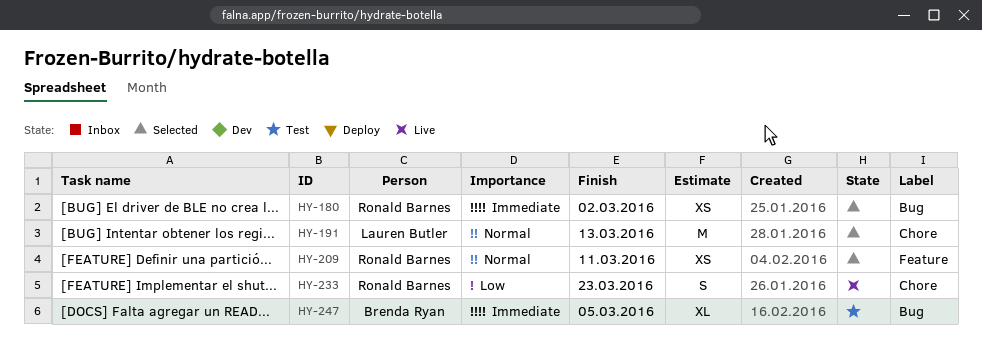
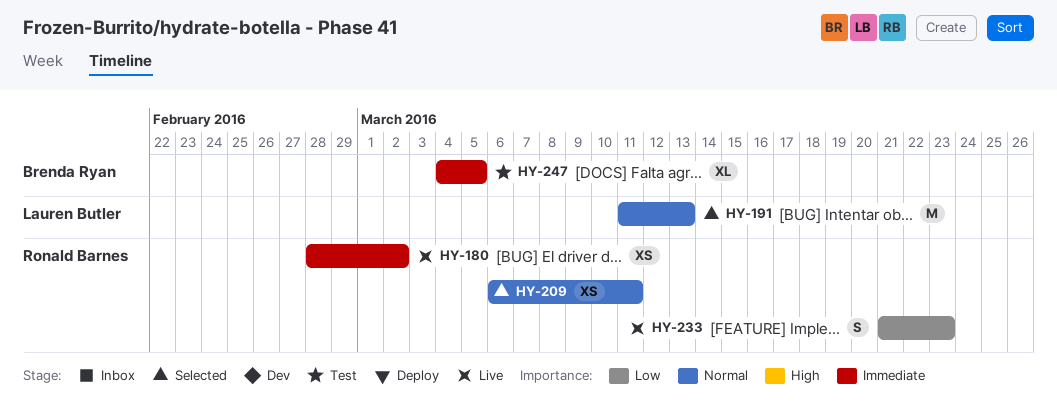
HY-180, status: Selected -> Live

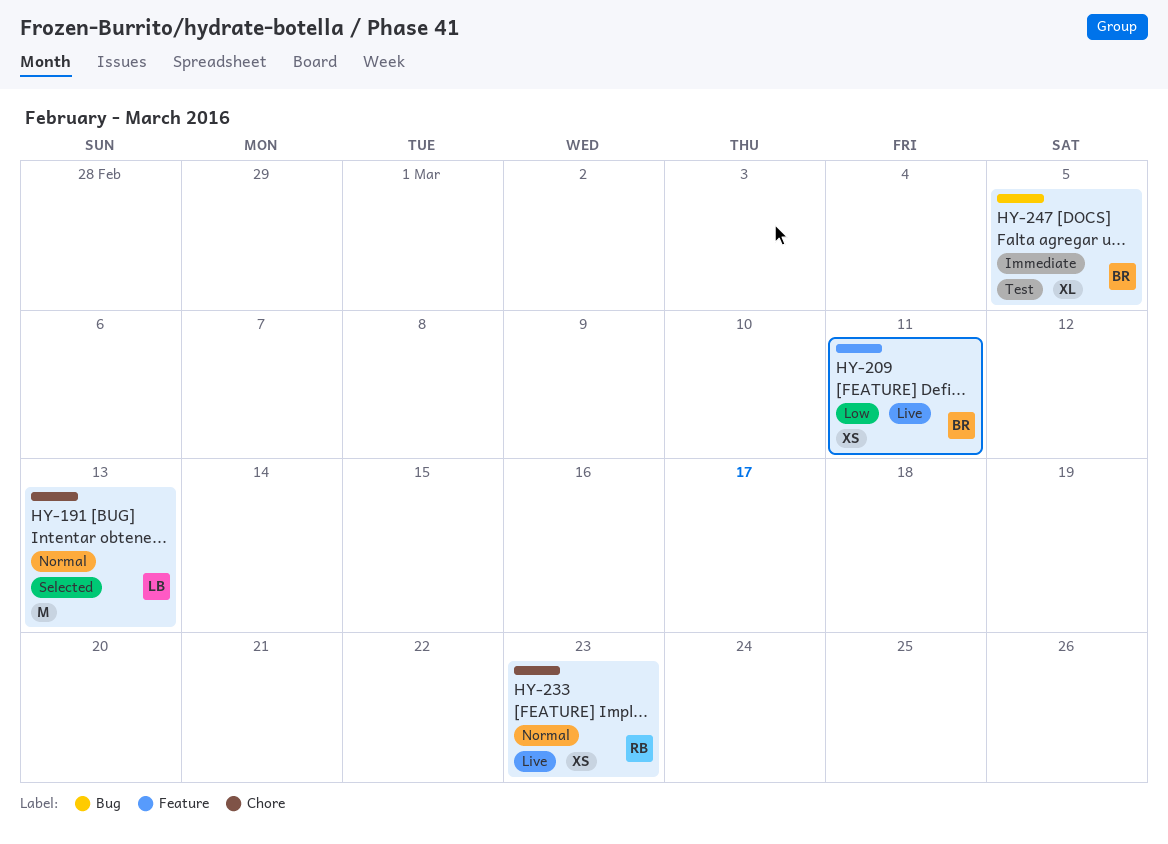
HY-180: present -> none
HY-209, status: Selected -> Live
HY-209, owner: Ronald Barnes -> Brenda Ryan
HY-209, priority: Normal -> Low
HY-233, priority: Low -> Normal
HY-233, estimate: S -> XS

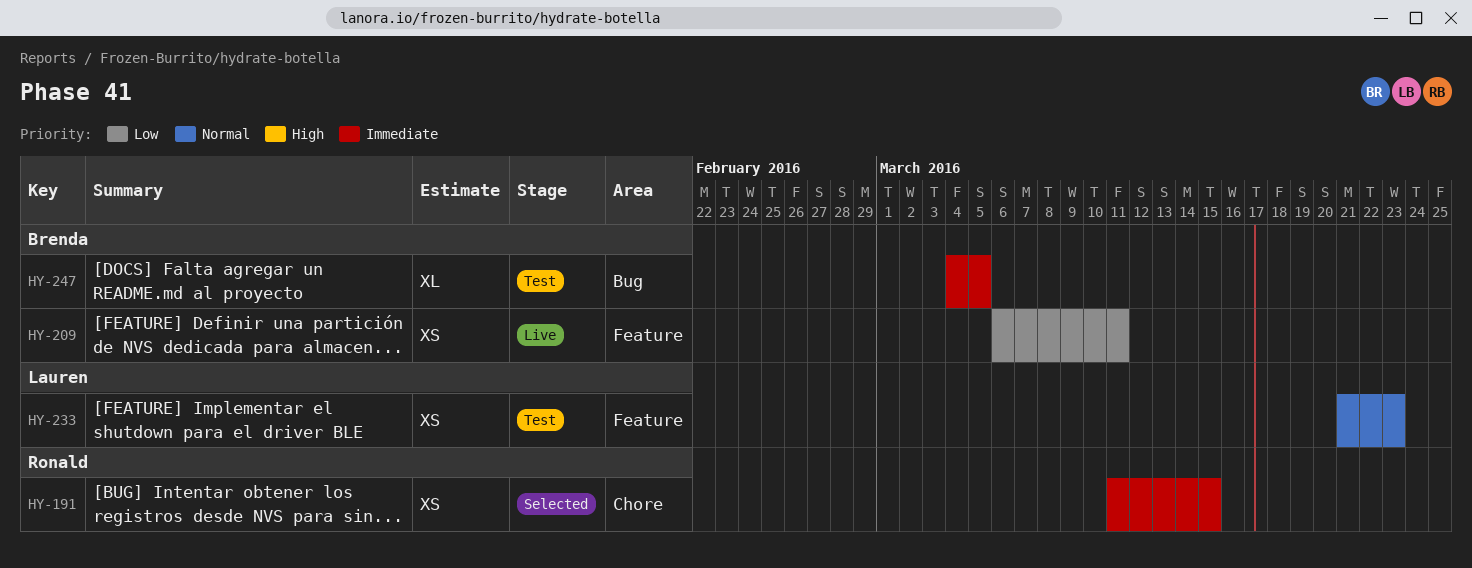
HY-191, owner: Lauren -> Ronald
HY-191, priority: Normal -> Immediate
HY-191, estimate: M -> XS
HY-191, due: Mar 13 -> Mar 15
HY-233, status: Live -> Test
HY-233, owner: Ronald -> Lauren
HY-233, label: Chore -> Feature

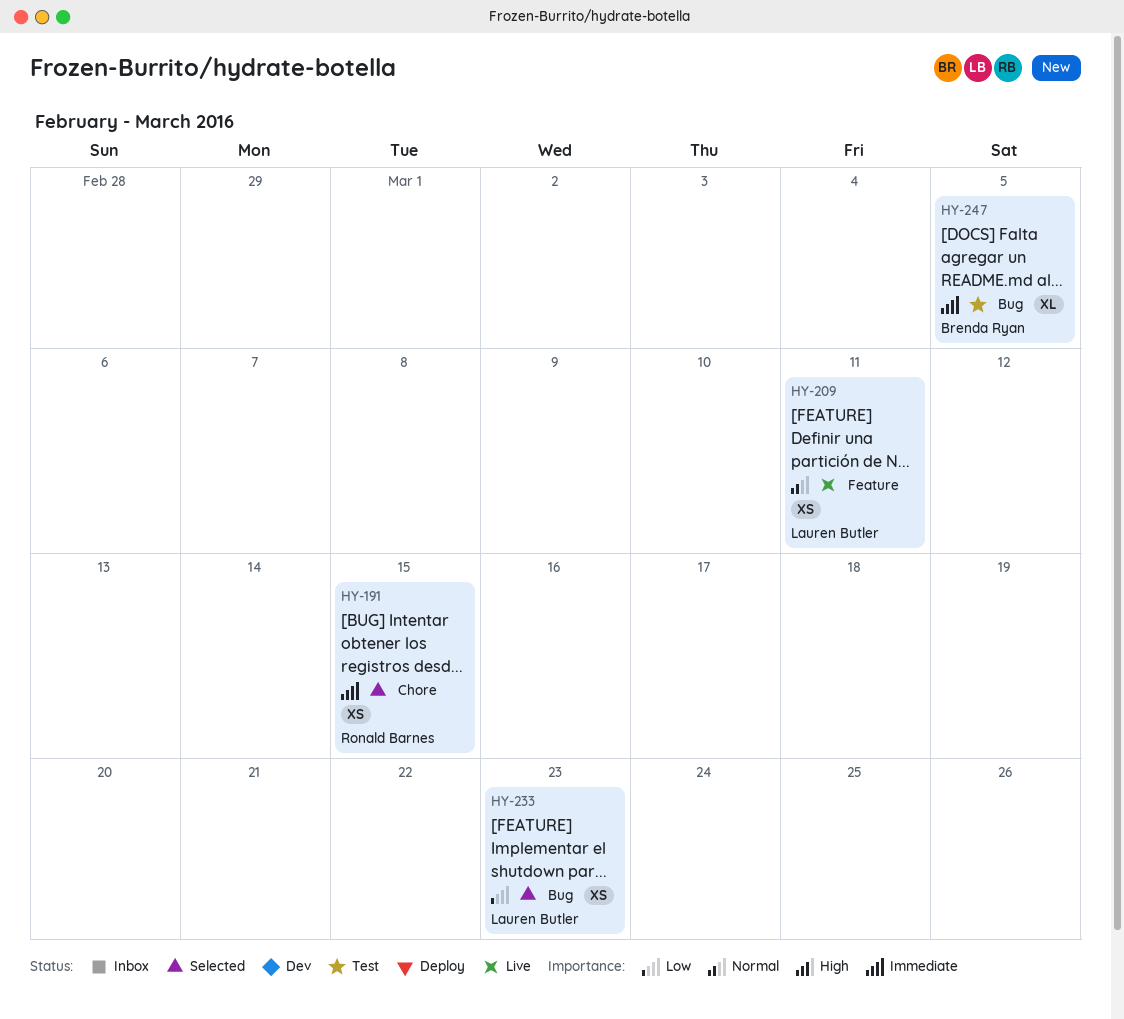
HY-209, owner: Brenda Ryan -> Lauren Butler
HY-209, priority: Low -> Normal
HY-233, status: Test -> Selected
HY-233, priority: Normal -> Low
HY-233, label: Feature -> Bug

